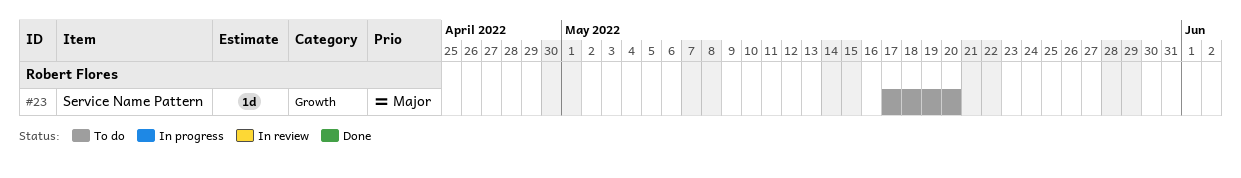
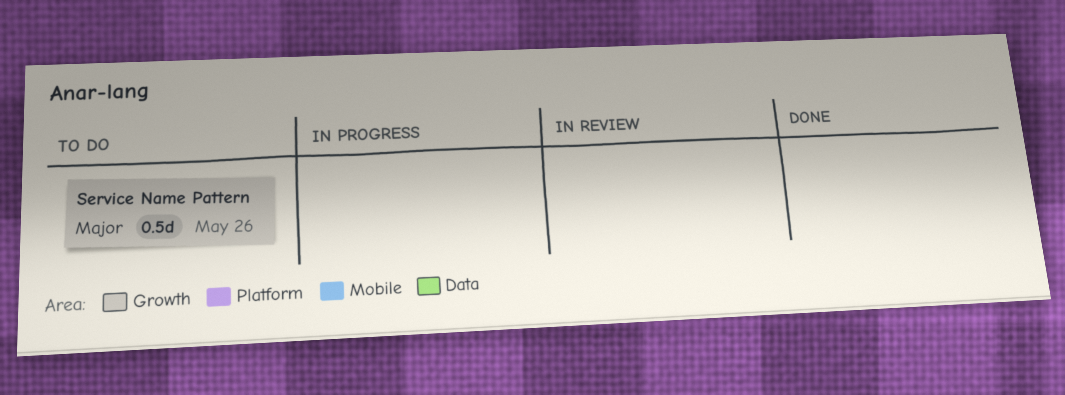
Service Name Pattern, estimate: 1d -> 0.5d
Service Name Pattern, due: May 20 -> May 26

